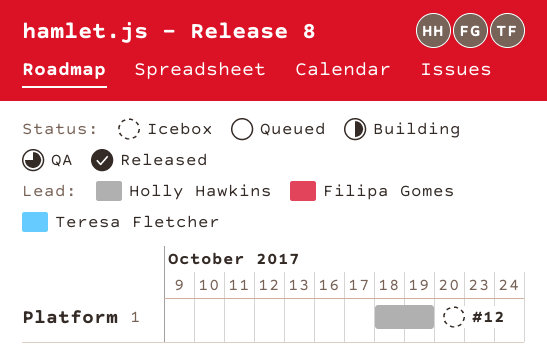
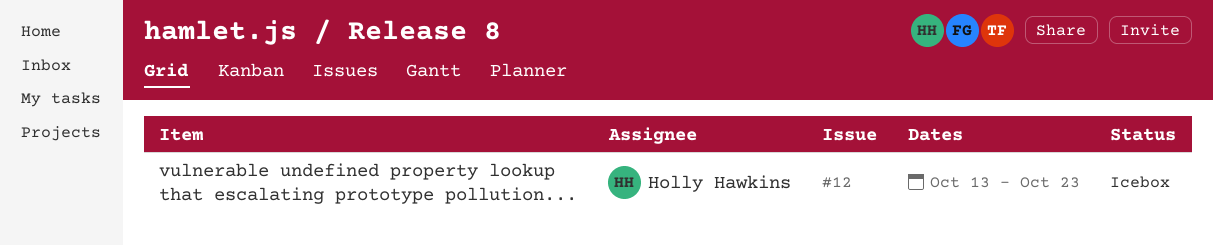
#12, start: Oct 18 -> Oct 13
#12, due: Oct 19 -> Oct 23

